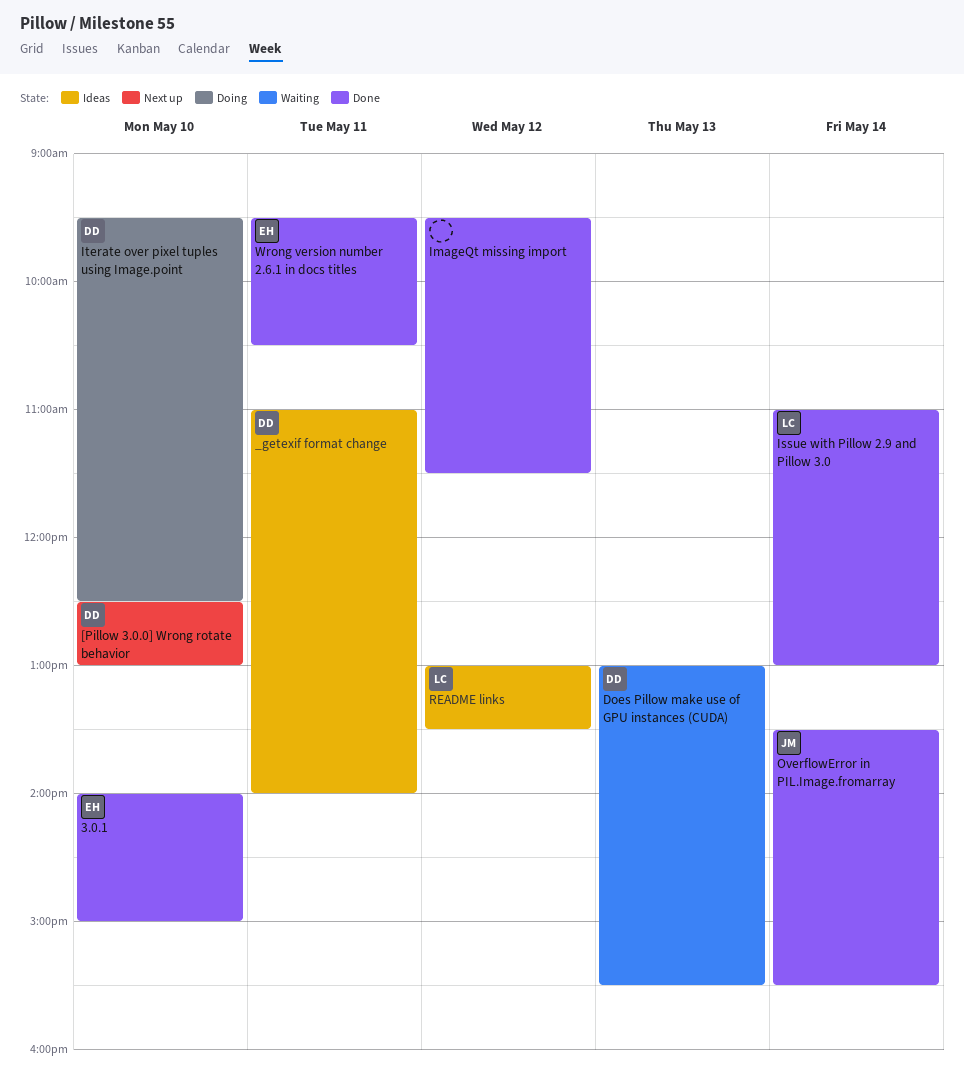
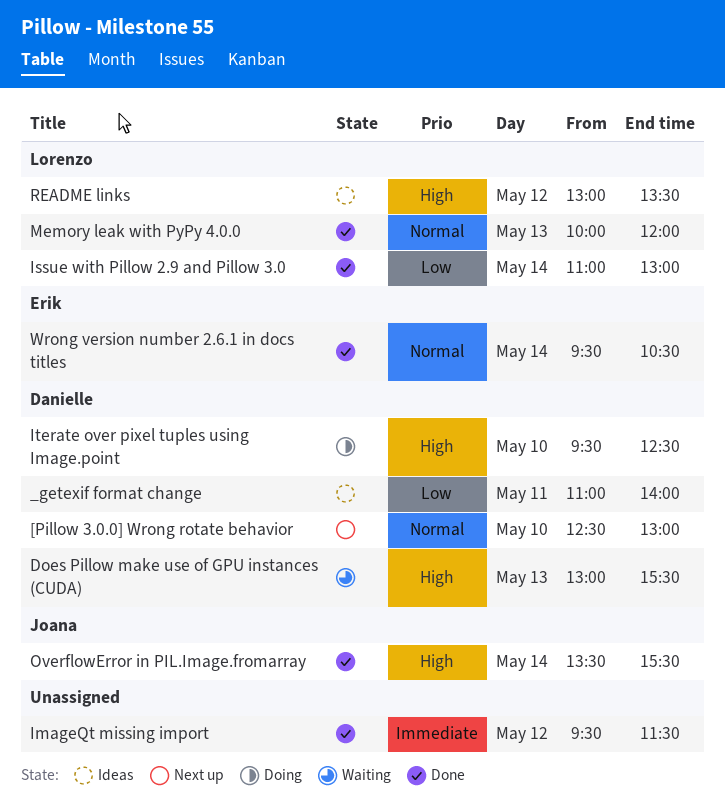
3.0.1: present -> none
Memory leak with PyPy 4.0.0: none -> present
Wrong version number 2.6.1 in docs titles, day: May 11 -> May 14

